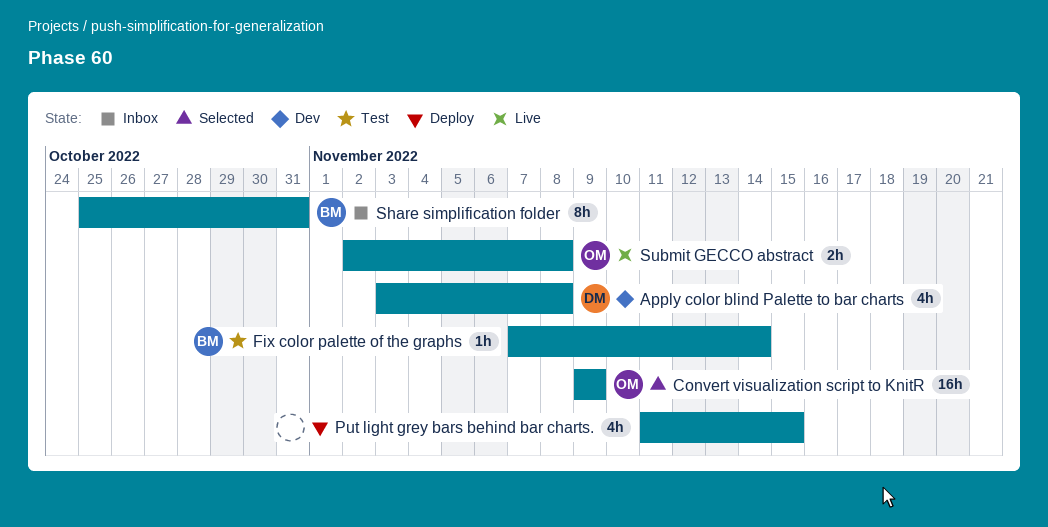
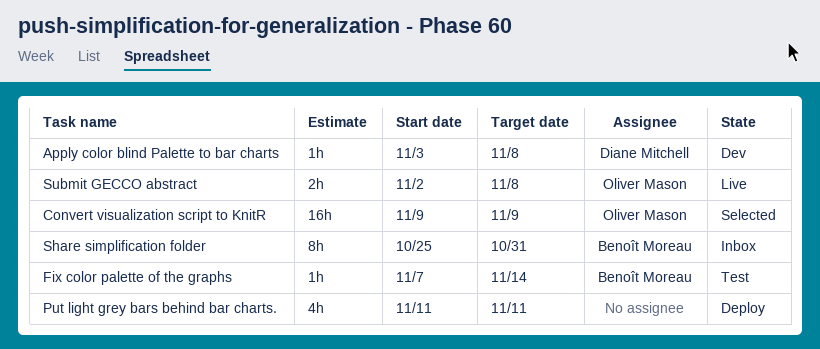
Apply color blind Palette to bar charts, estimate: 4h -> 1h
Put light grey bars behind bar charts., due: Nov 15 -> Nov 11

